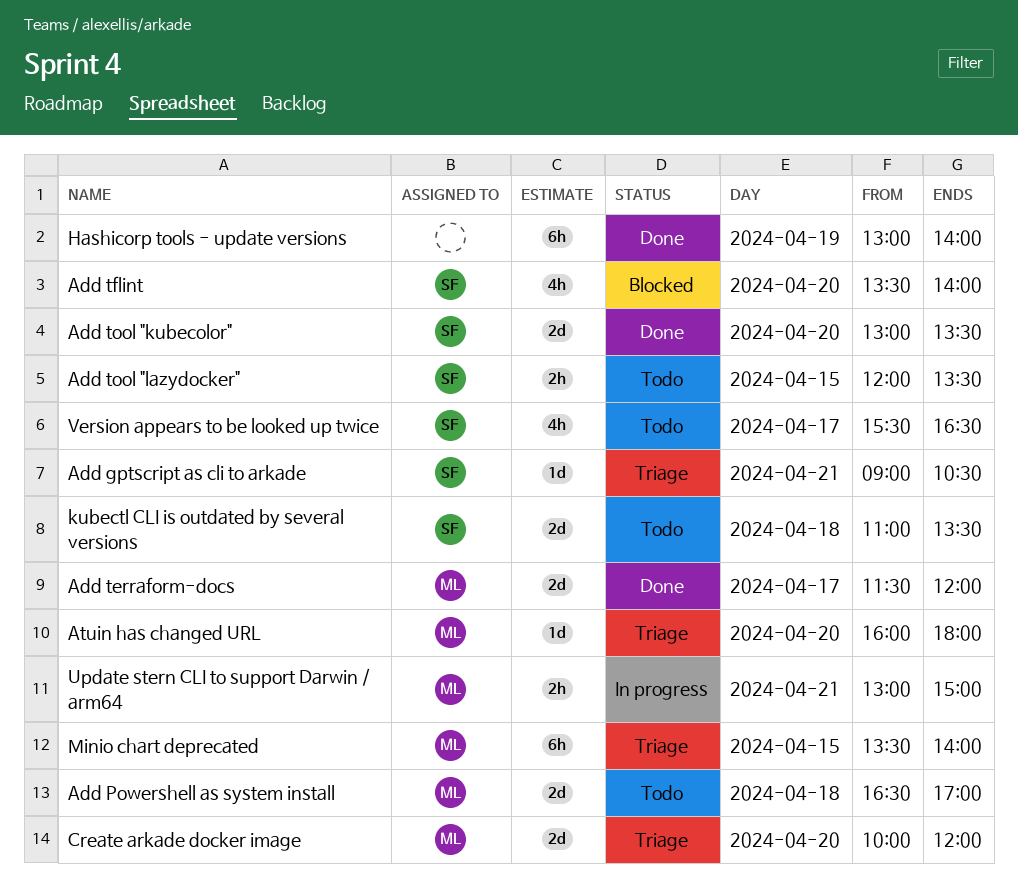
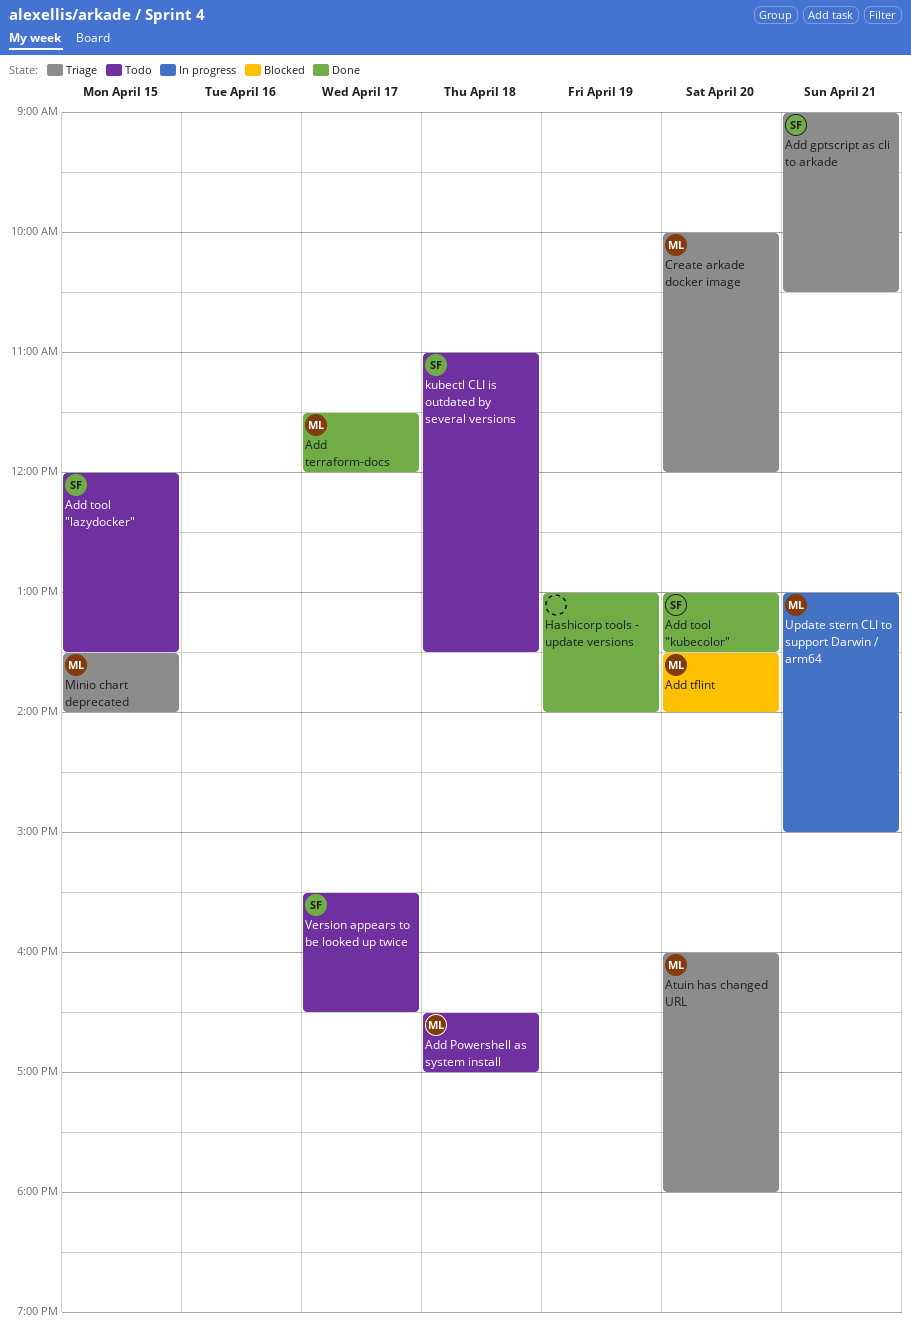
Add tflint, owner: SF -> ML

